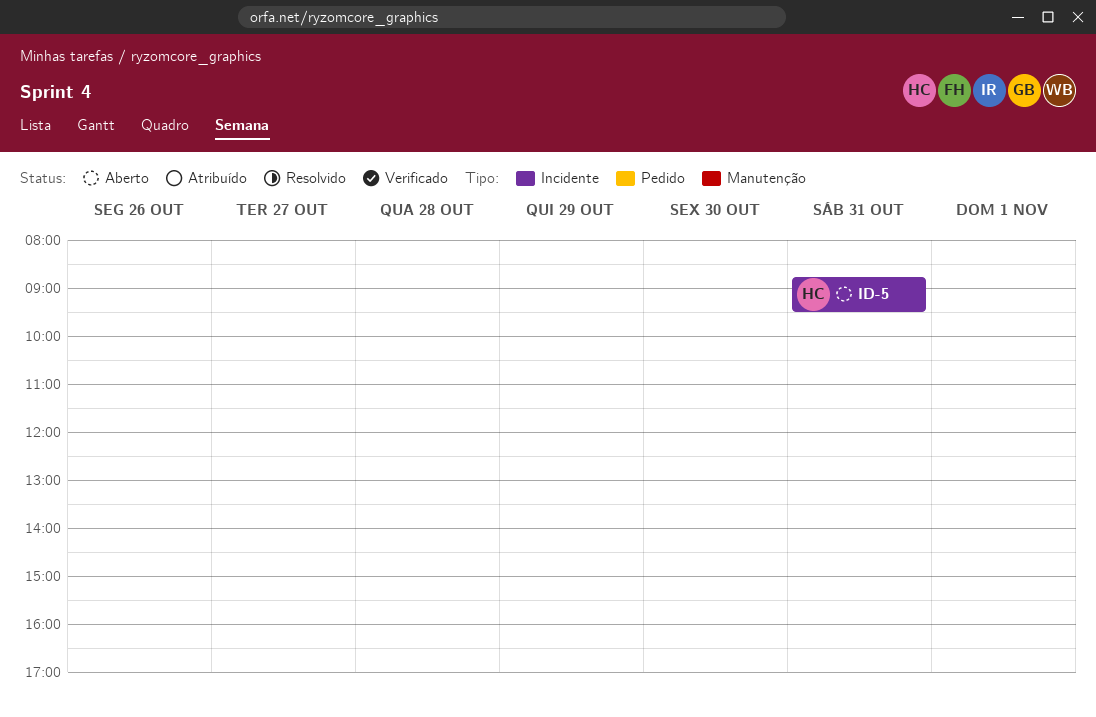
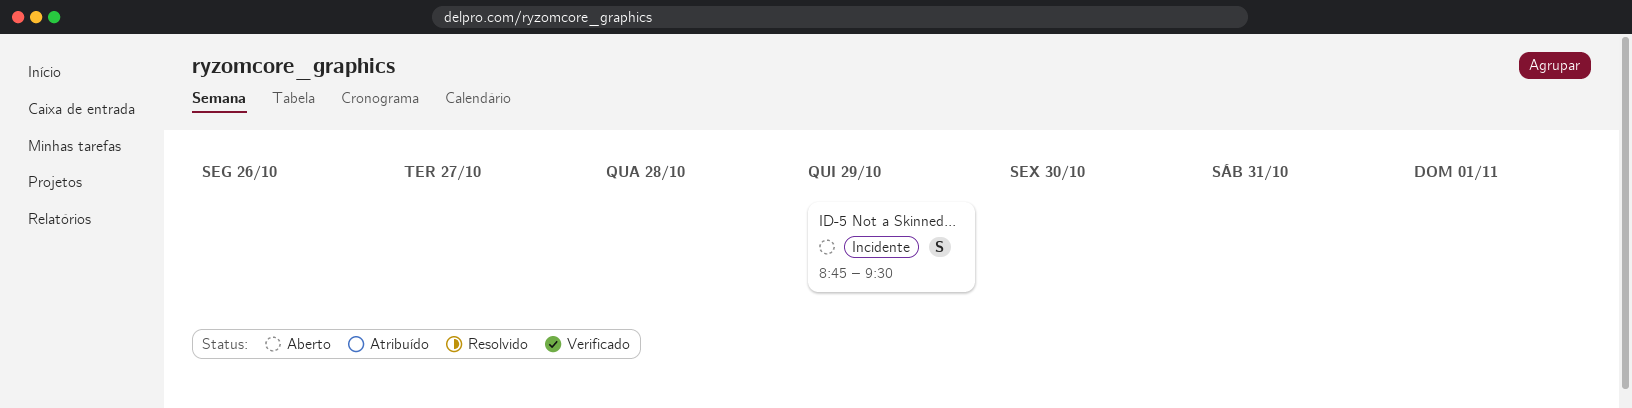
ID-5, day: Oct 31 -> Oct 29

